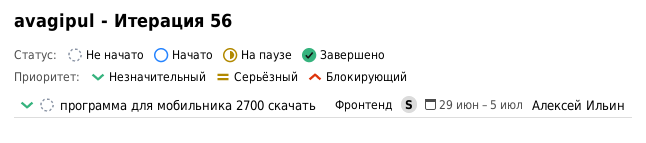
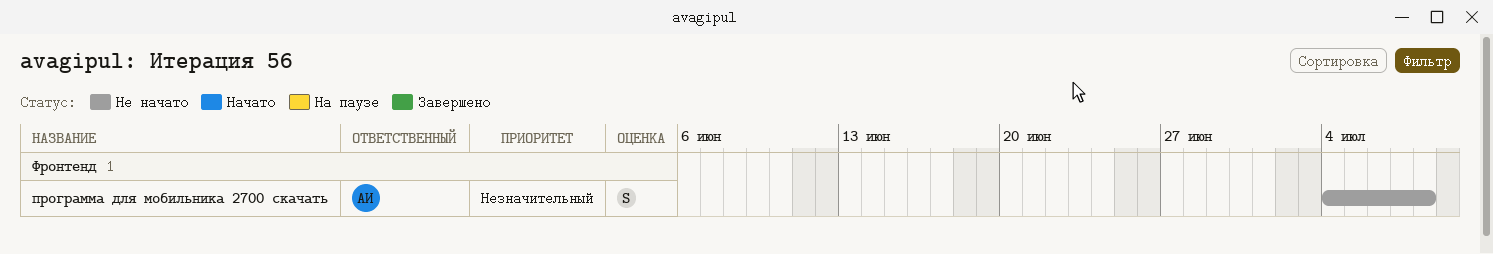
программа для мобильника 2700 скачать, start: Jun 29 -> Jul 4
программа для мобильника 2700 скачать, due: Jul 5 -> Jul 8

